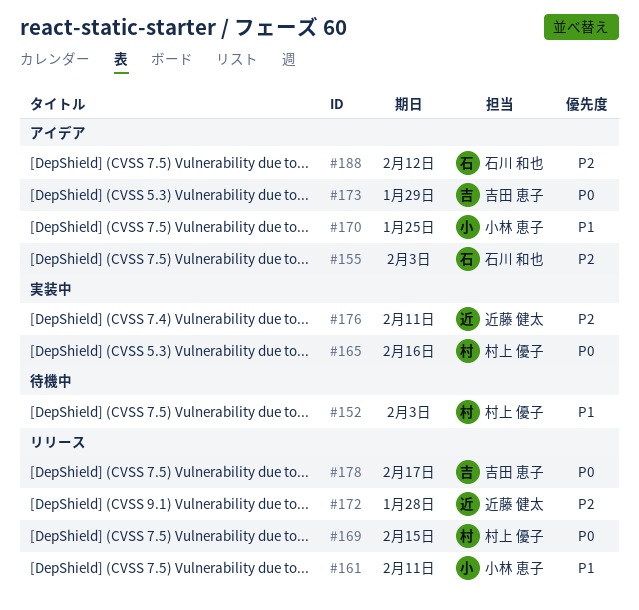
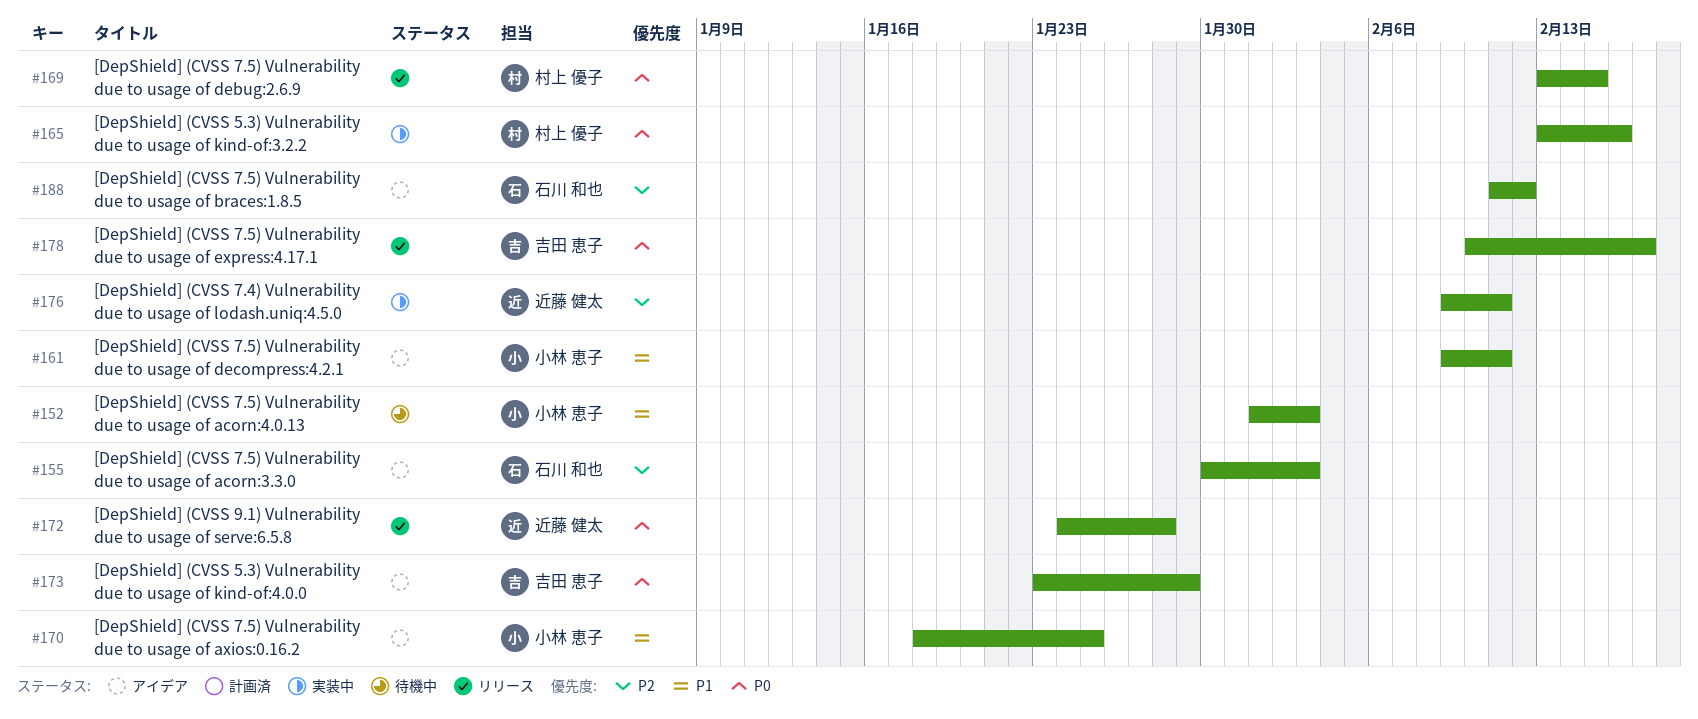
#152, owner: 村上 優子 -> 小林 恵子
#161, status: リリース -> アイデア
#172, priority: P2 -> P0

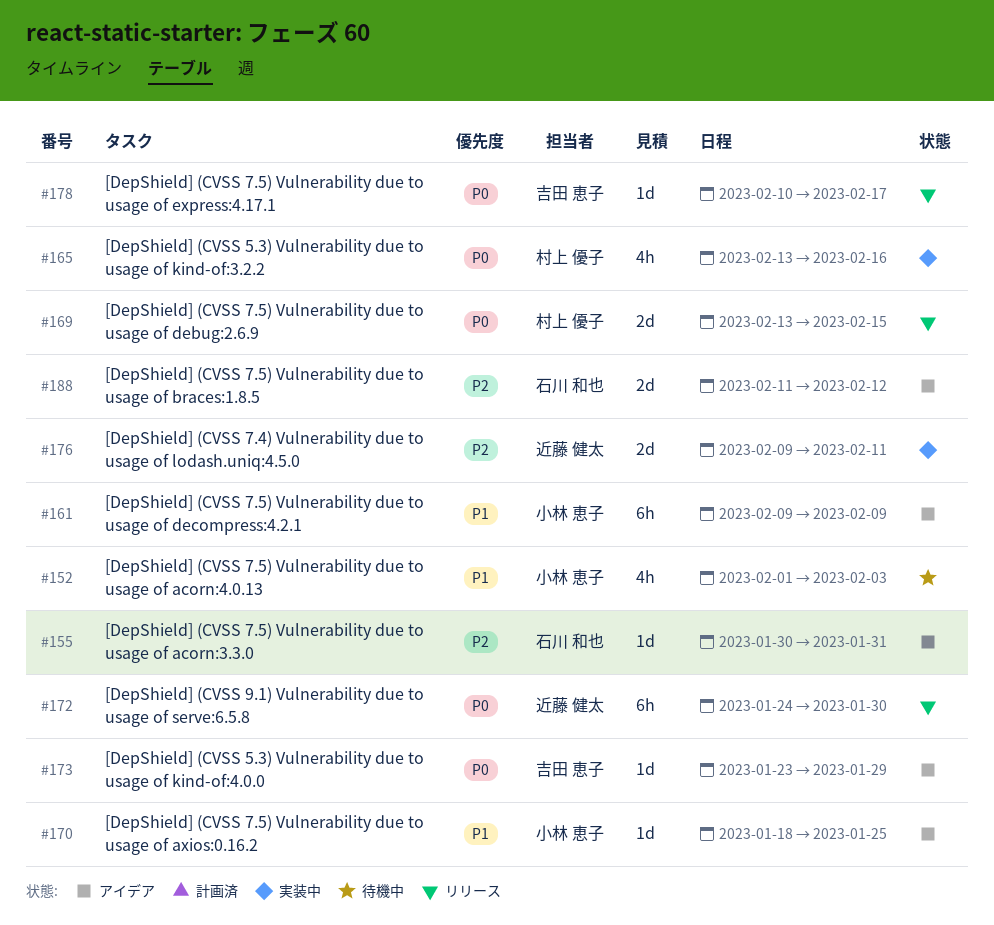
#155, due: Feb 3 -> Jan 31
#161, due: Feb 11 -> Feb 9
#172, due: Jan 28 -> Jan 30

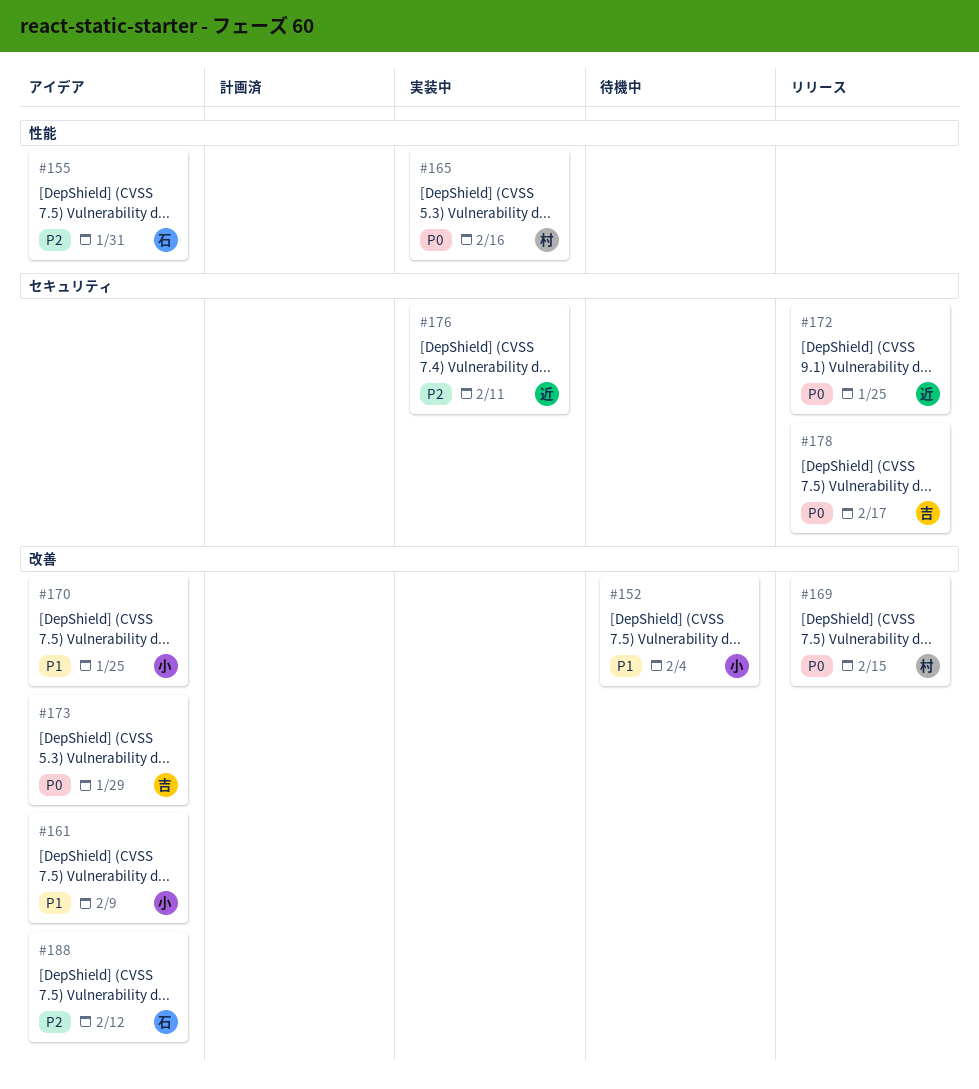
#152, due: Feb 3 -> Feb 4
#172, due: Jan 30 -> Jan 25

